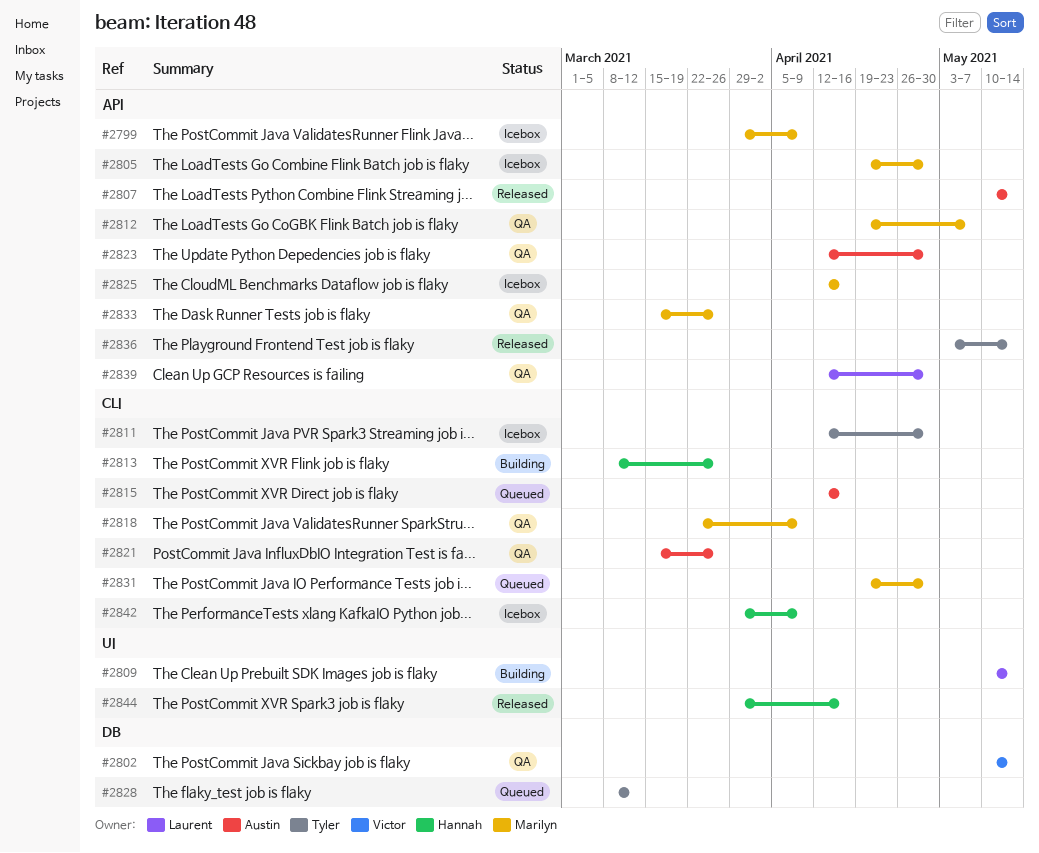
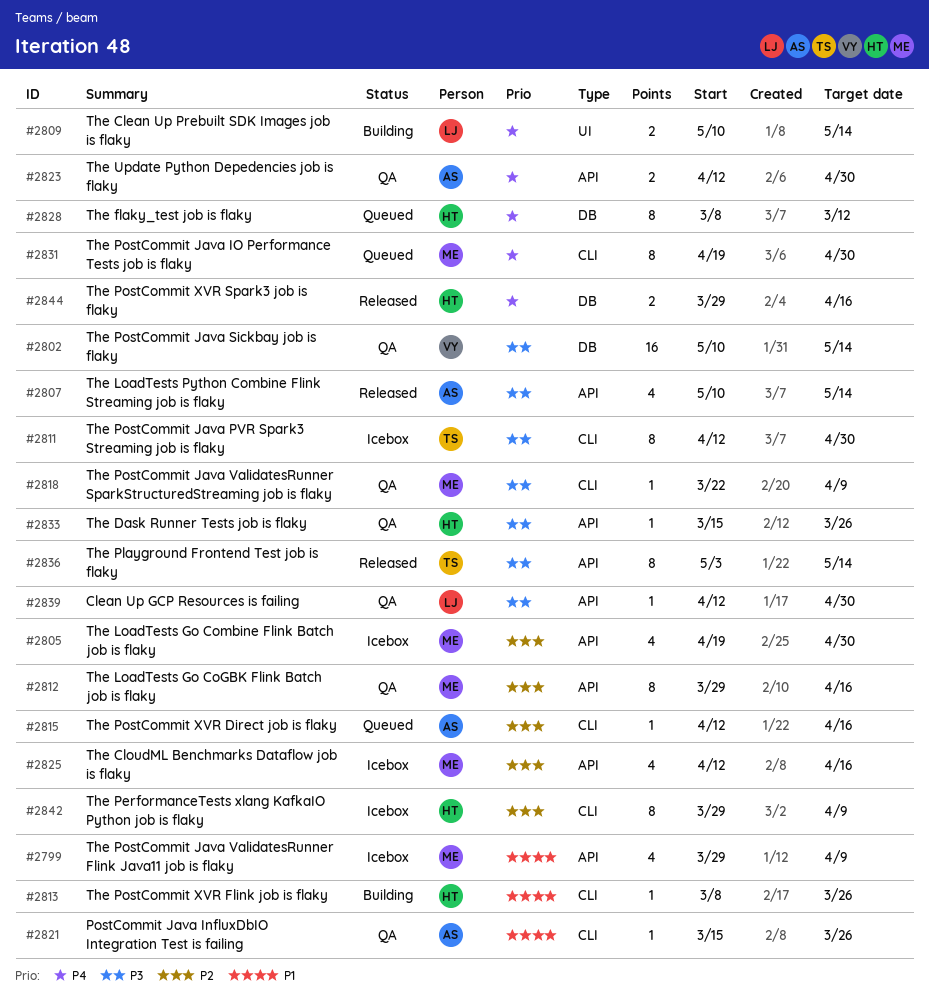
#2812, start: Apr 19 -> Mar 29
#2812, due: May 7 -> Apr 16
#2828, owner: Tyler -> Hannah
#2833, owner: Marilyn -> Hannah
#2844, label: UI -> DB

